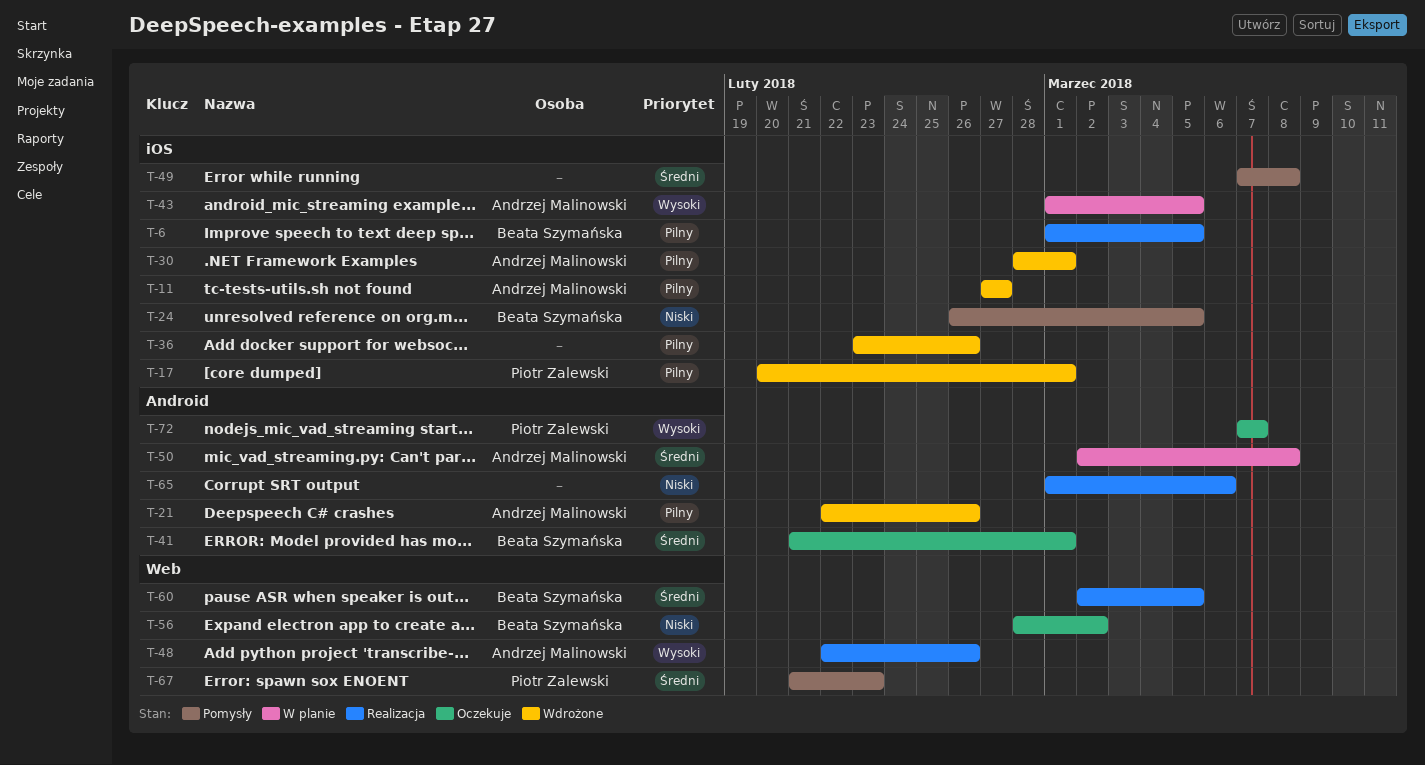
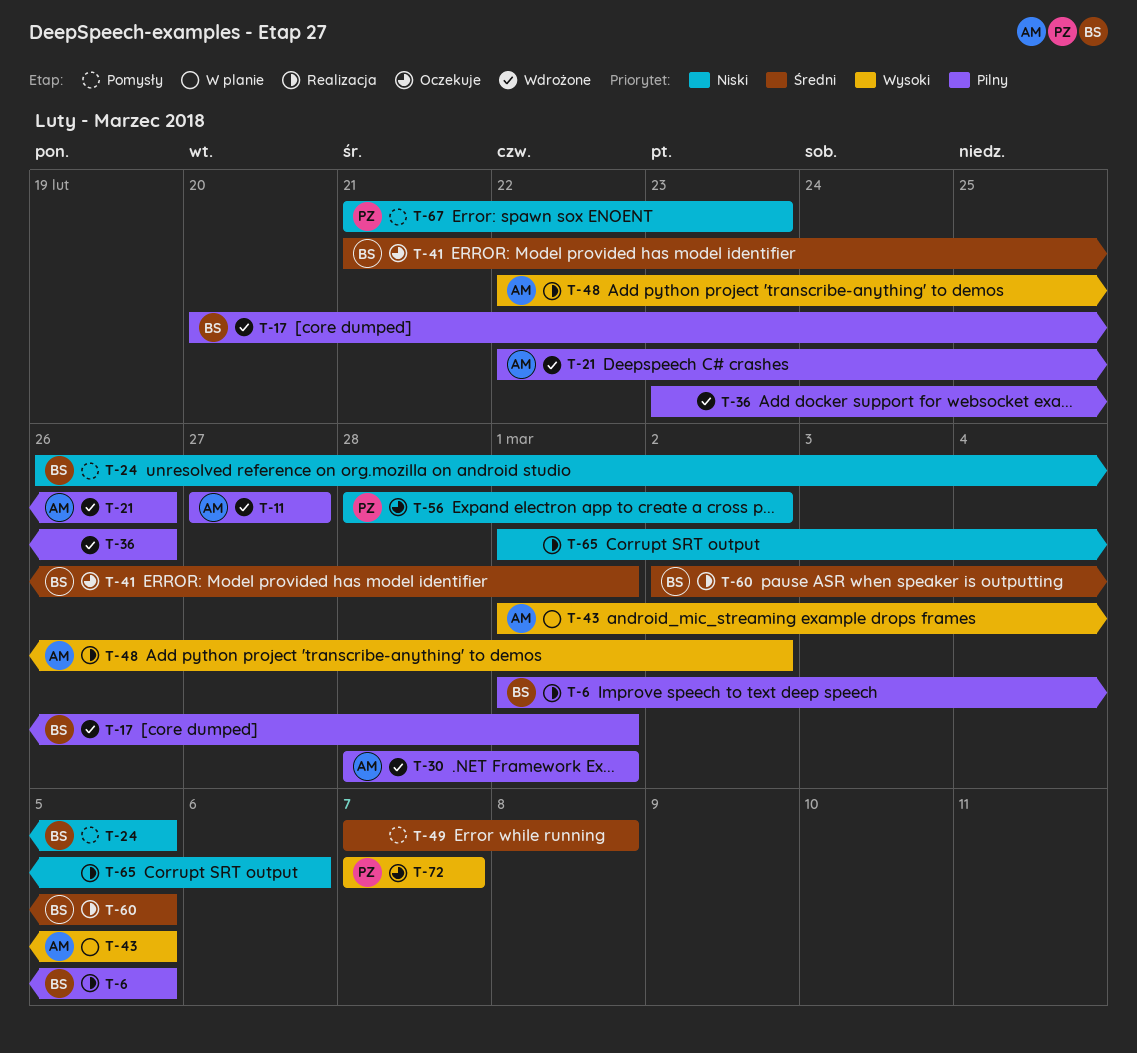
T-17, owner: Piotr Zalewski -> Beata Szymańska
T-48, due: Feb 26 -> Mar 2
T-50: present -> none
T-56, owner: Beata Szymańska -> Piotr Zalewski
T-67, priority: Średni -> Niski

